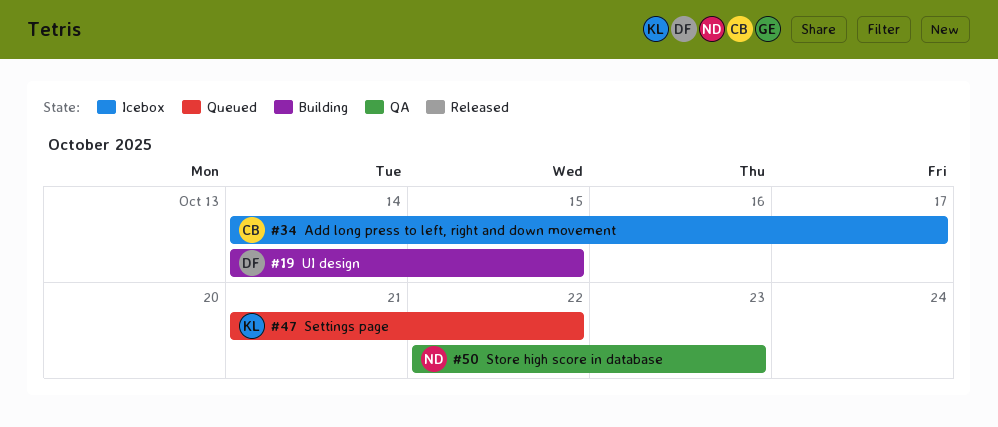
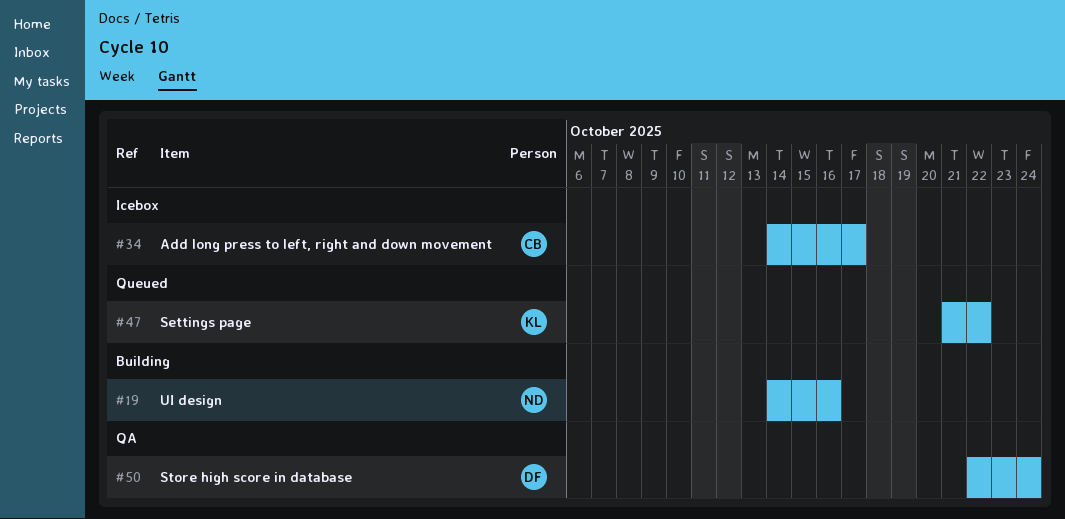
#19, owner: DF -> ND
#19, due: Oct 15 -> Oct 16
#50, owner: ND -> DF
#50, due: Oct 23 -> Oct 24

